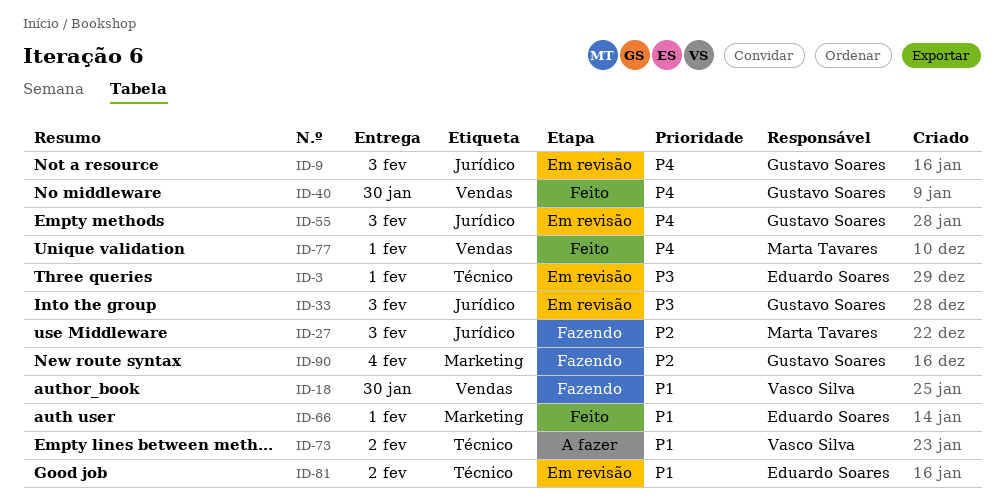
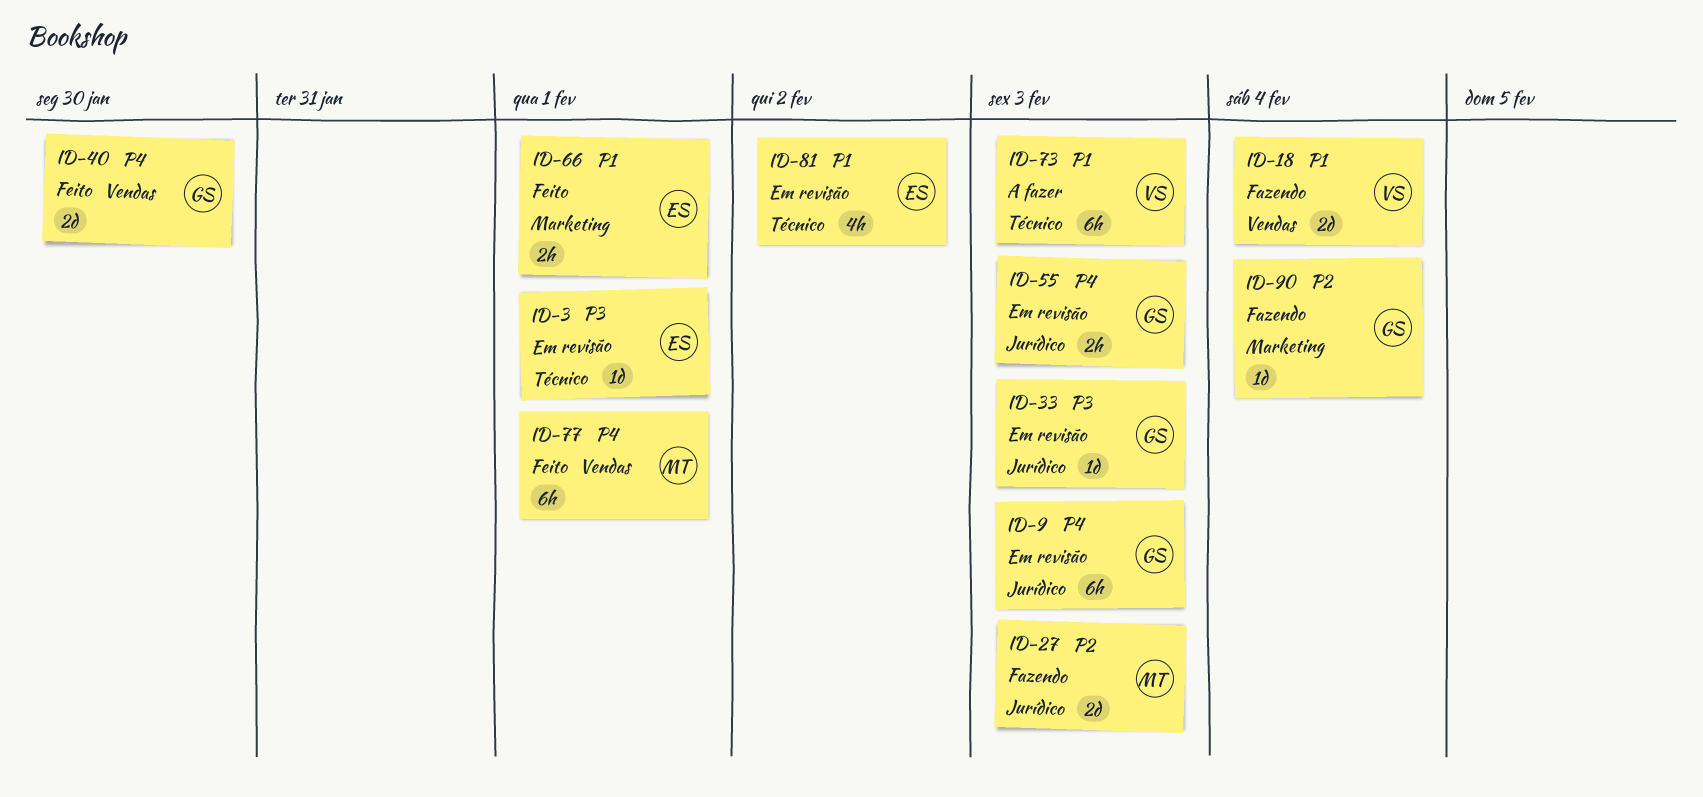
ID-18, due: Jan 30 -> Feb 4
ID-73, due: Feb 2 -> Feb 3

